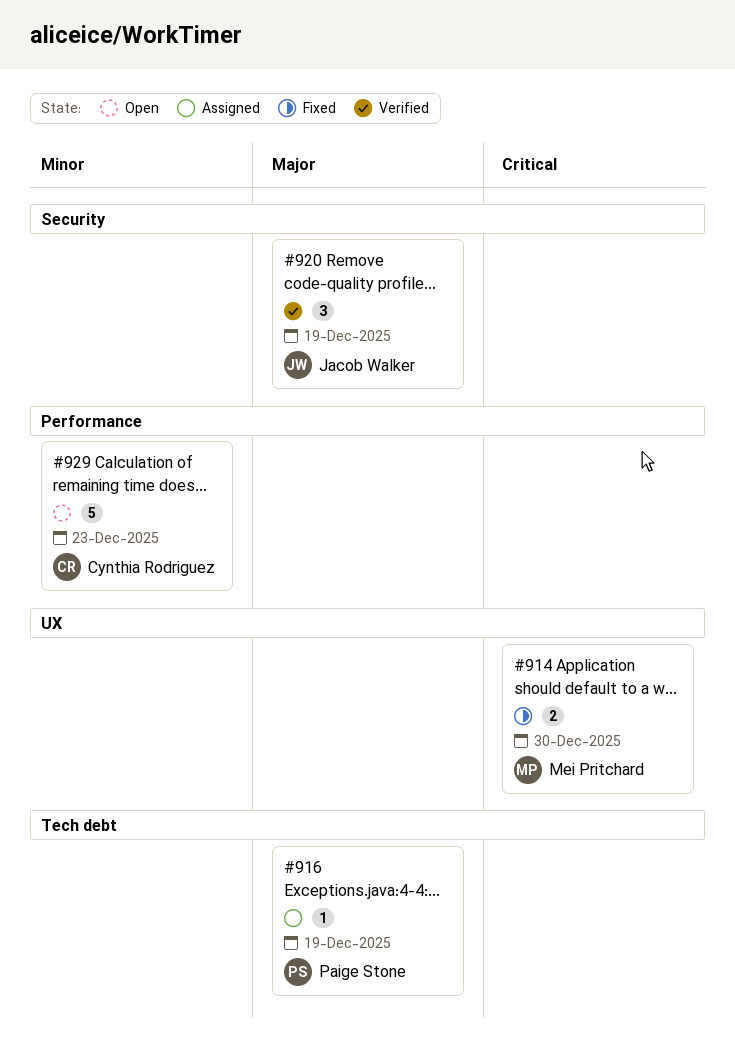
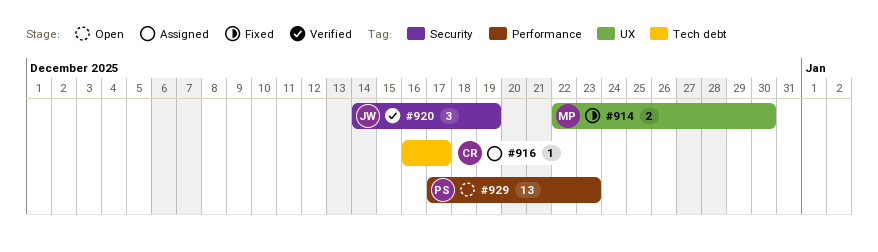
#916, owner: Paige Stone -> Cynthia Rodriguez
#916, due: Dec 19 -> Dec 17
#929, owner: Cynthia Rodriguez -> Paige Stone
#929, estimate: 5 -> 13

